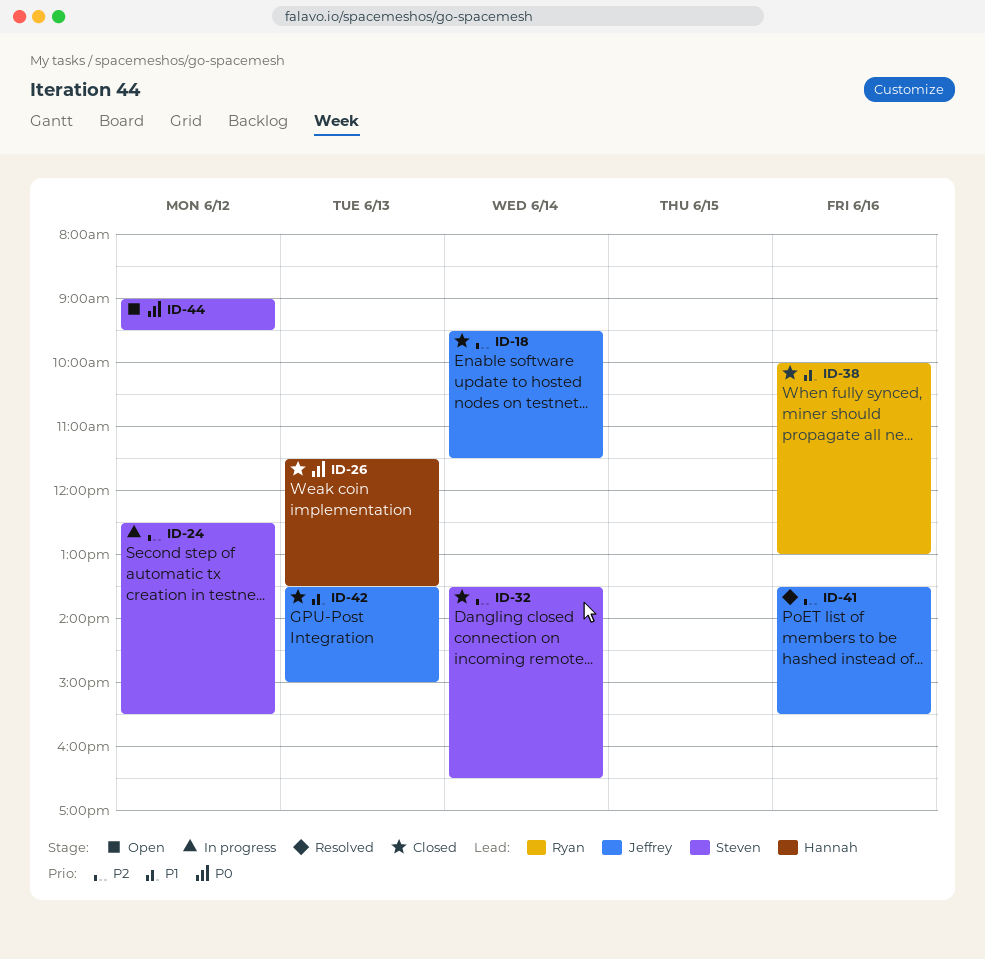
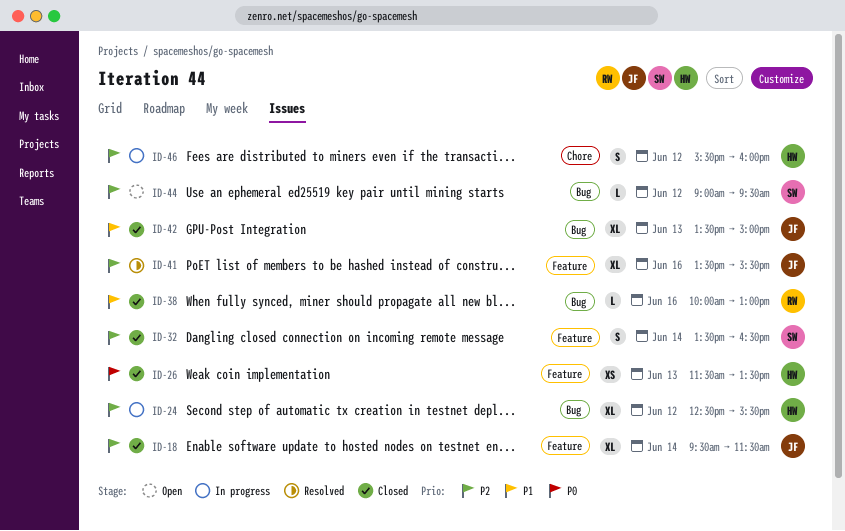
ID-24, owner: Steven -> Hannah
ID-44, priority: P0 -> P2
ID-46: none -> present

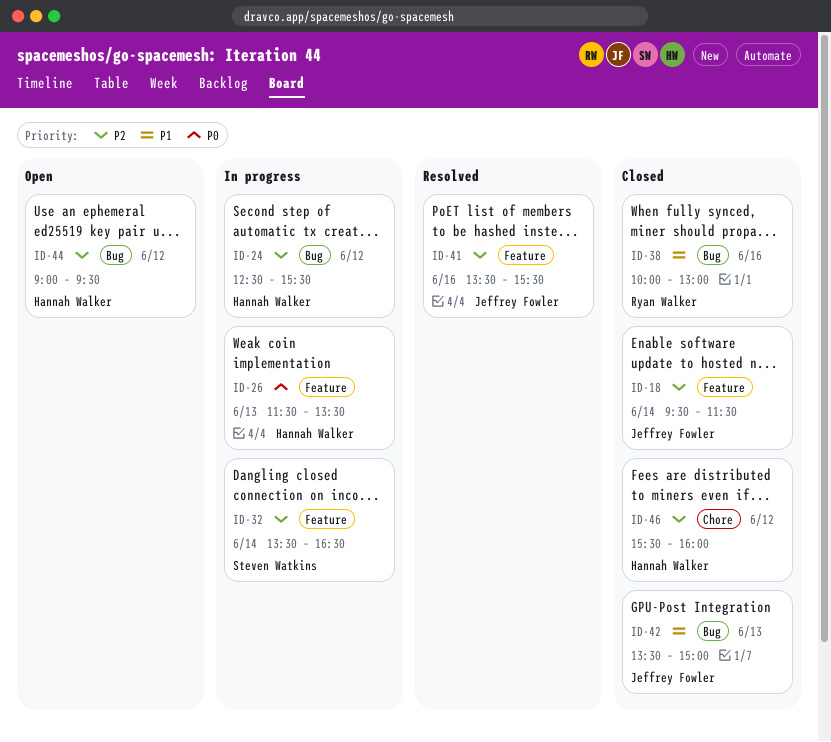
ID-26, status: Closed -> In progress
ID-32, status: Closed -> In progress
ID-44, owner: Steven Watkins -> Hannah Walker
ID-46, status: In progress -> Closed

